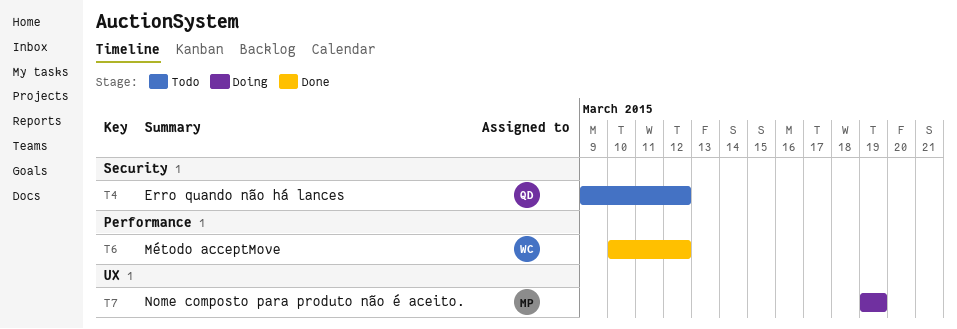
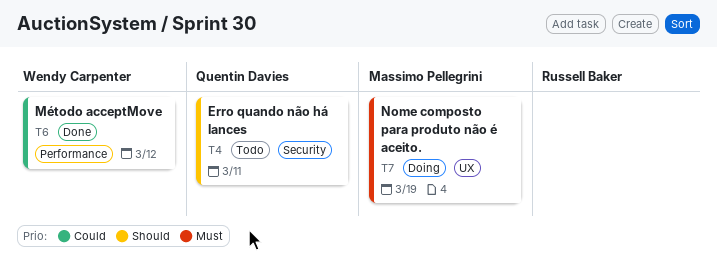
T4, due: Mar 12 -> Mar 11

